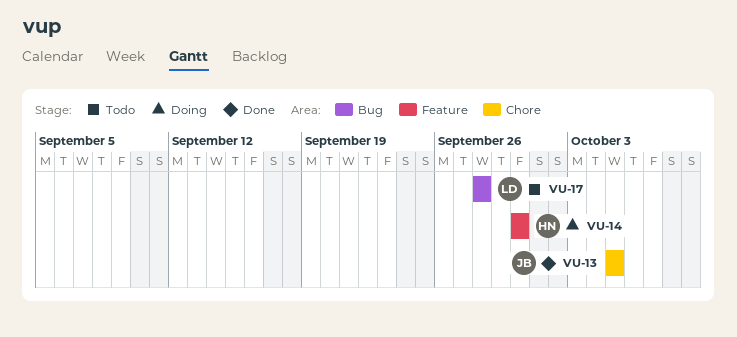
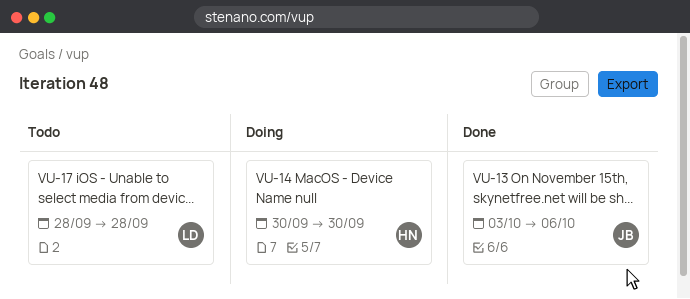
VU-13, start: Oct 5 -> Oct 3
VU-13, due: Oct 5 -> Oct 6

